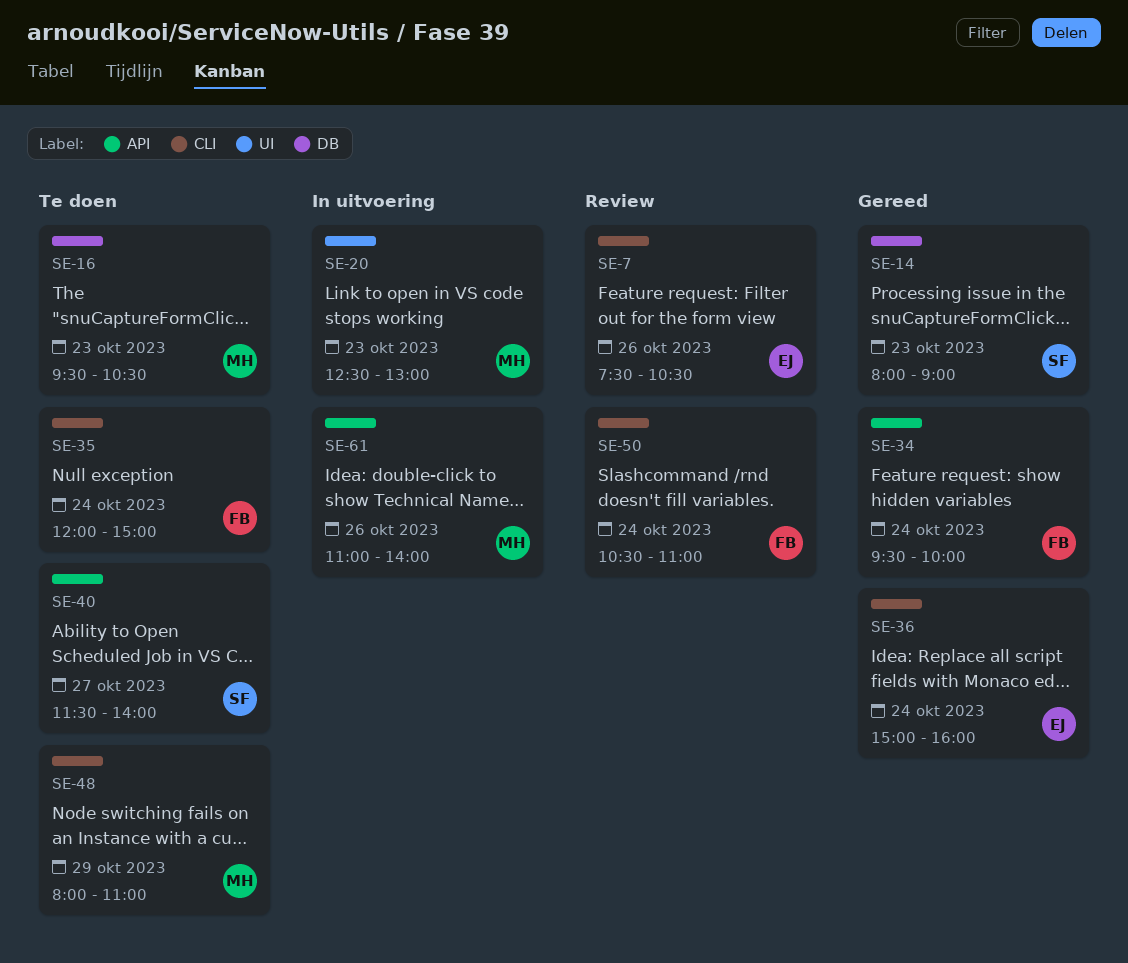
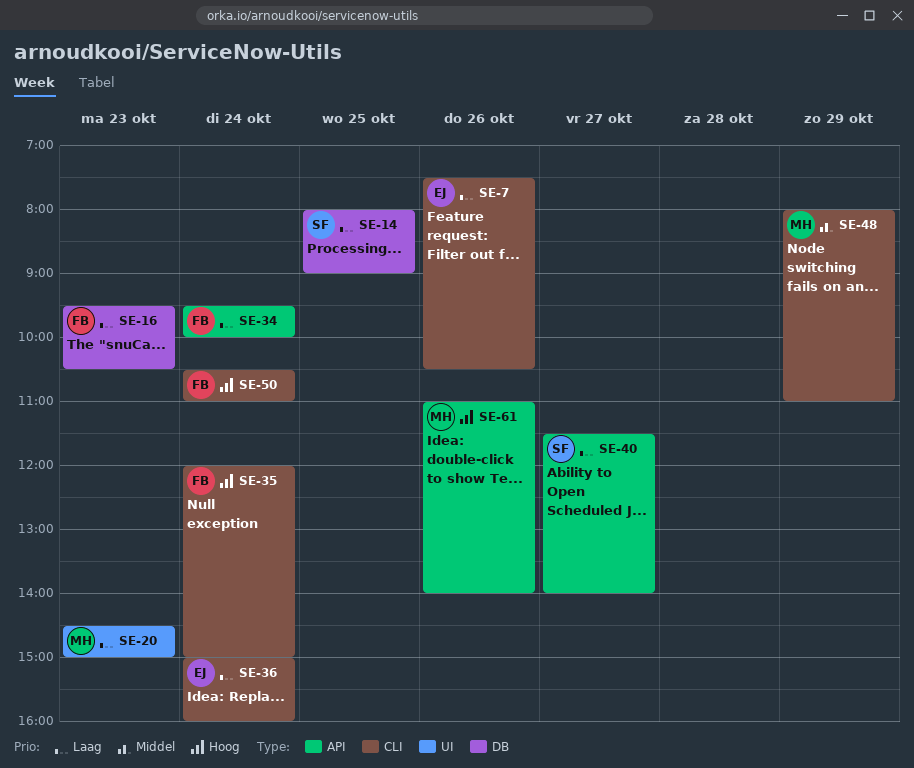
SE-14, day: Oct 23 -> Oct 25
SE-16, owner: MH -> FB
SE-20, begins: 12:30 -> 14:30
SE-20, ends: 13:00 -> 15:00

